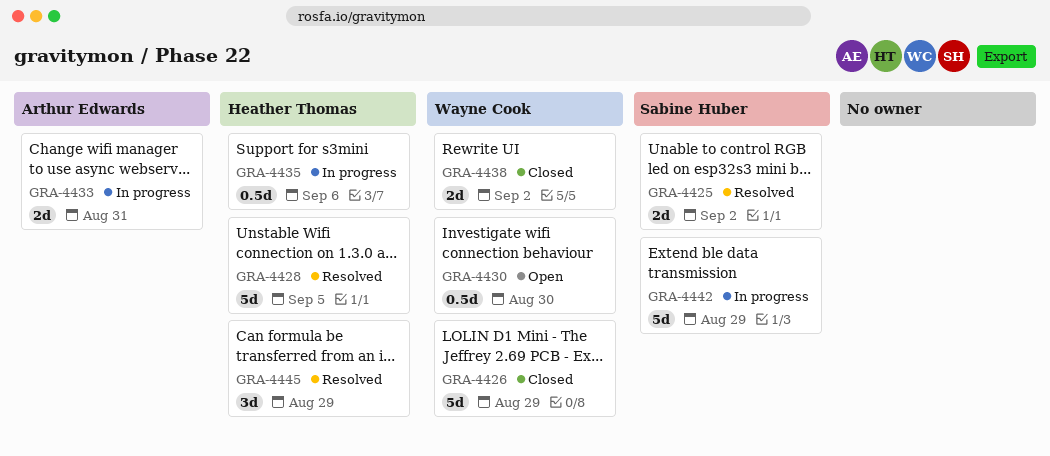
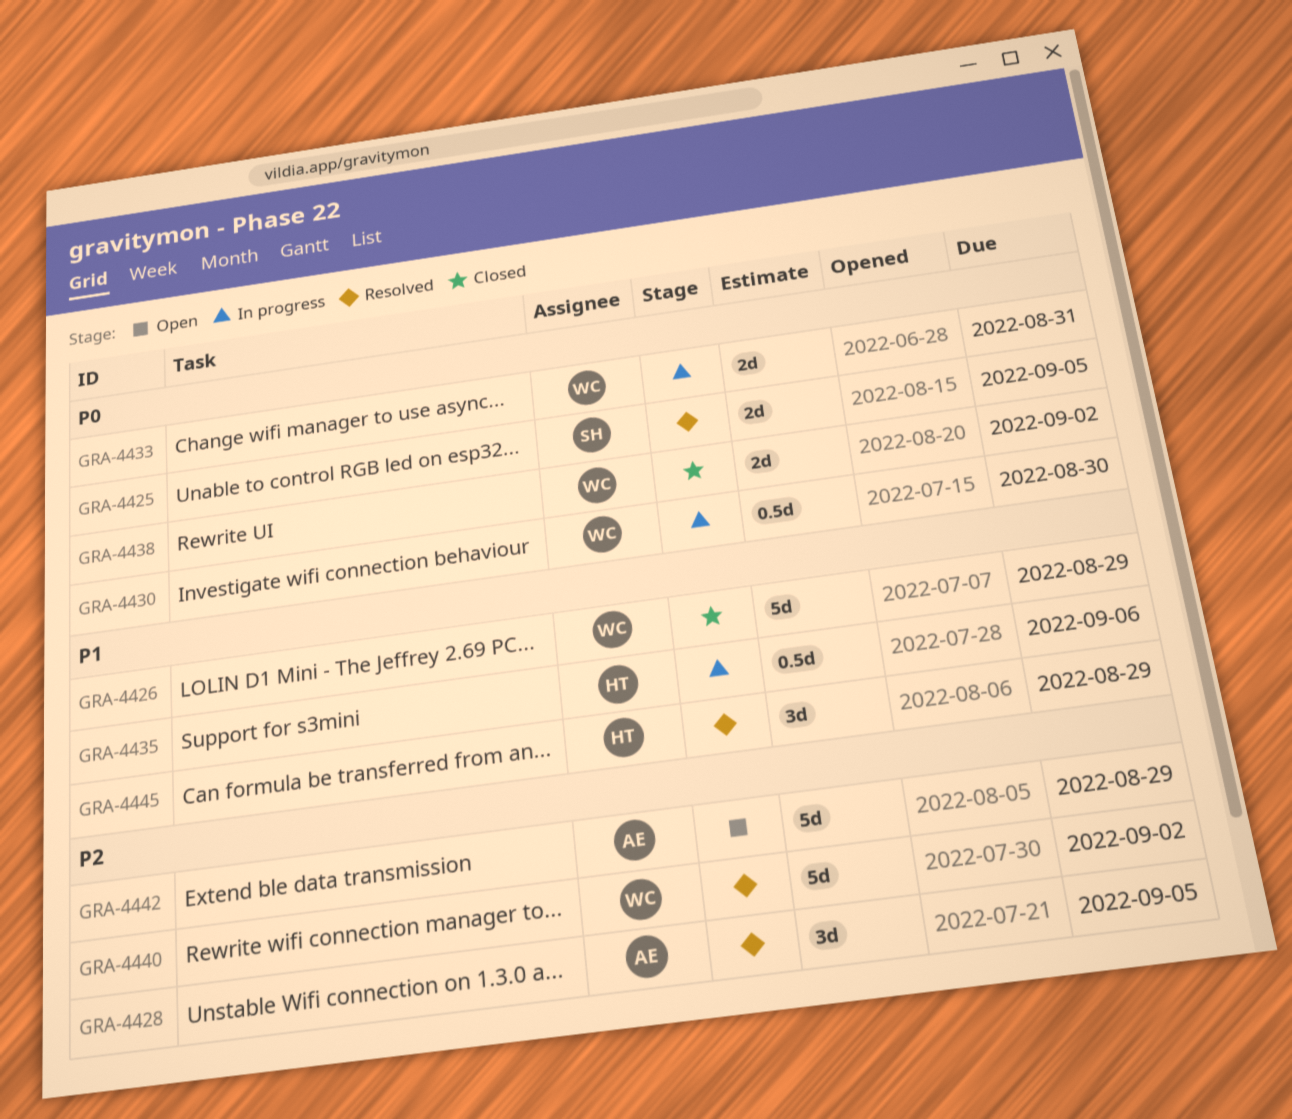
GRA-4425, due: Sep 2 -> Sep 5
GRA-4428, owner: Heather Thomas -> Arthur Edwards
GRA-4428, estimate: 5d -> 3d
GRA-4430, status: Open -> In progress
GRA-4433, owner: Arthur Edwards -> Wayne Cook
GRA-4440: none -> present
GRA-4442, status: In progress -> Open
GRA-4442, owner: Sabine Huber -> Arthur Edwards

